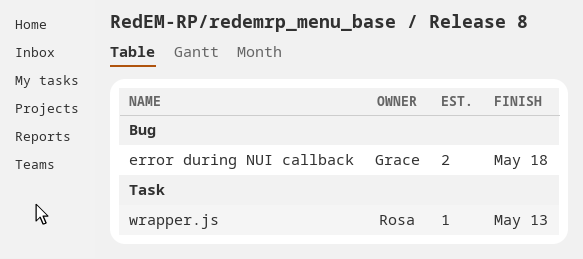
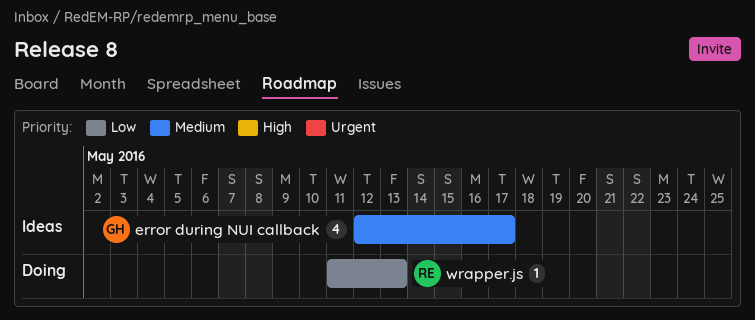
error during NUI callback, estimate: 2 -> 4
error during NUI callback, due: May 18 -> May 17

